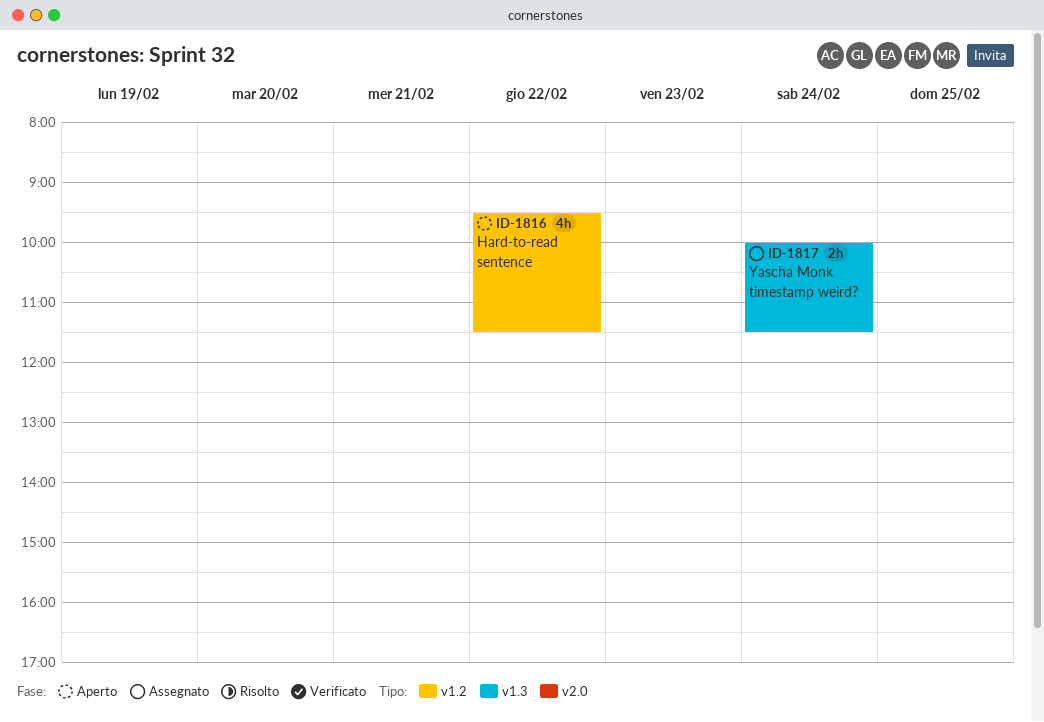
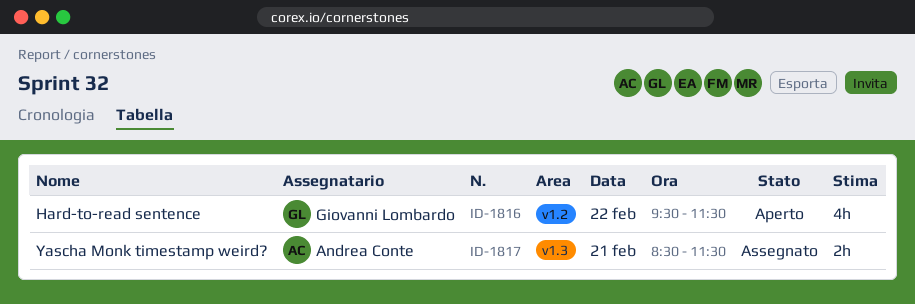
ID-1817, day: Feb 24 -> Feb 21
ID-1817, begins: 10:00 -> 08:30

